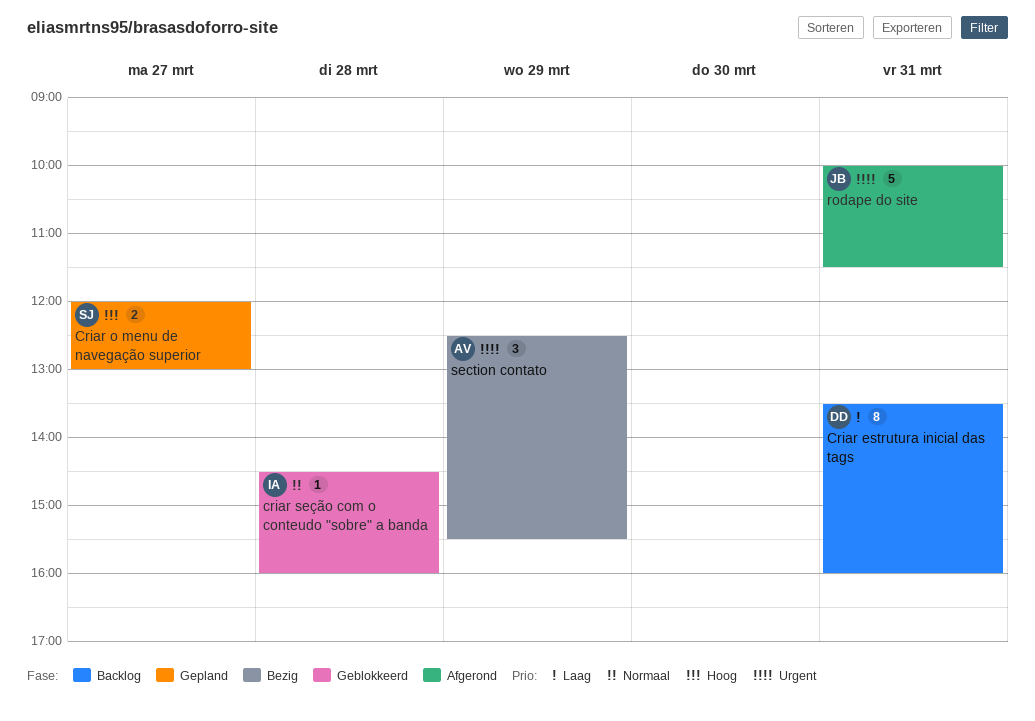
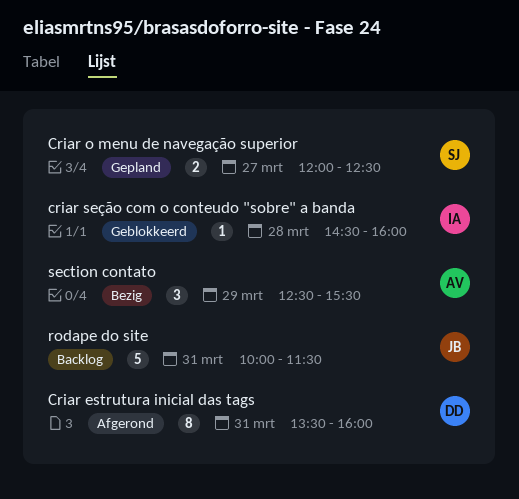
Criar estrutura inicial das tags, status: Backlog -> Afgerond
Criar o menu de navegação superior, ends: 13:00 -> 12:30
rodape do site, status: Afgerond -> Backlog

